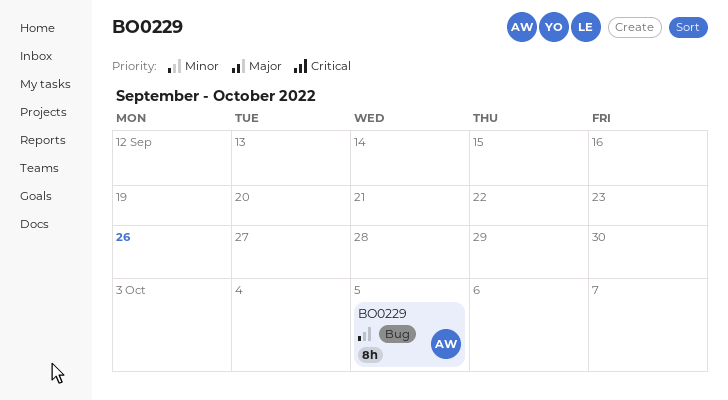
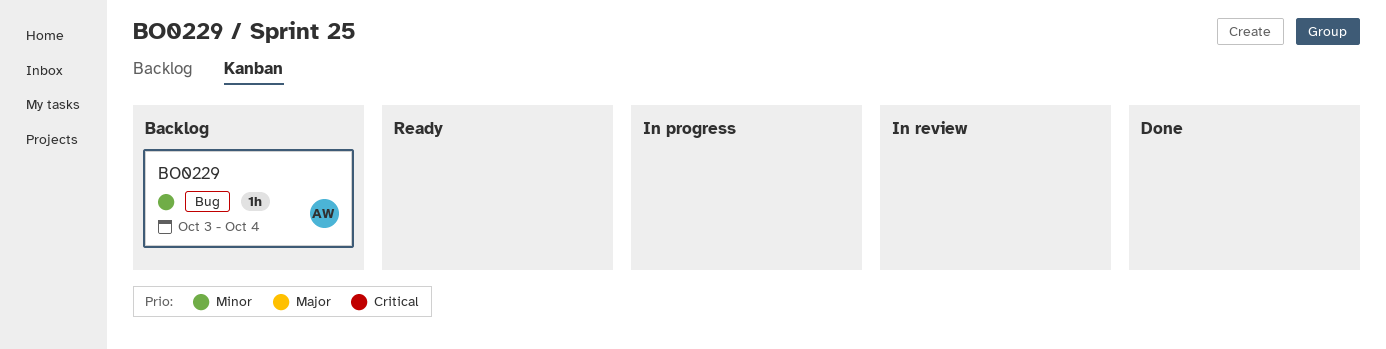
BO0229, estimate: 8h -> 1h
BO0229, due: Oct 5 -> Oct 4

